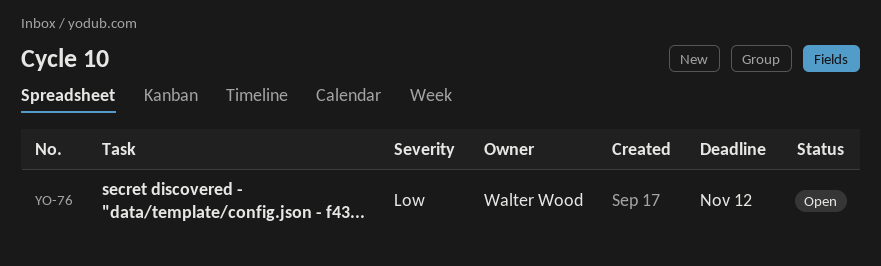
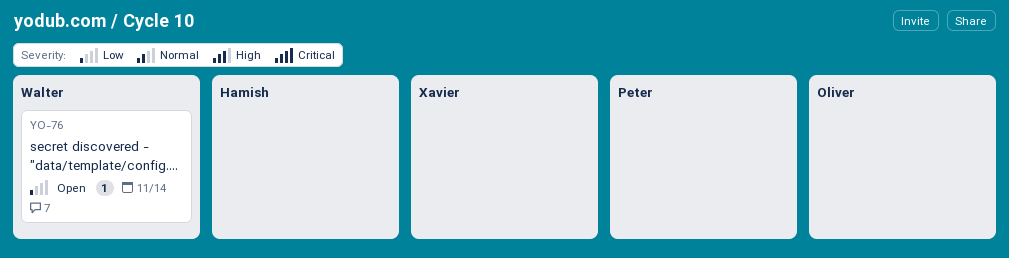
YO-76, due: Nov 12 -> Nov 14

